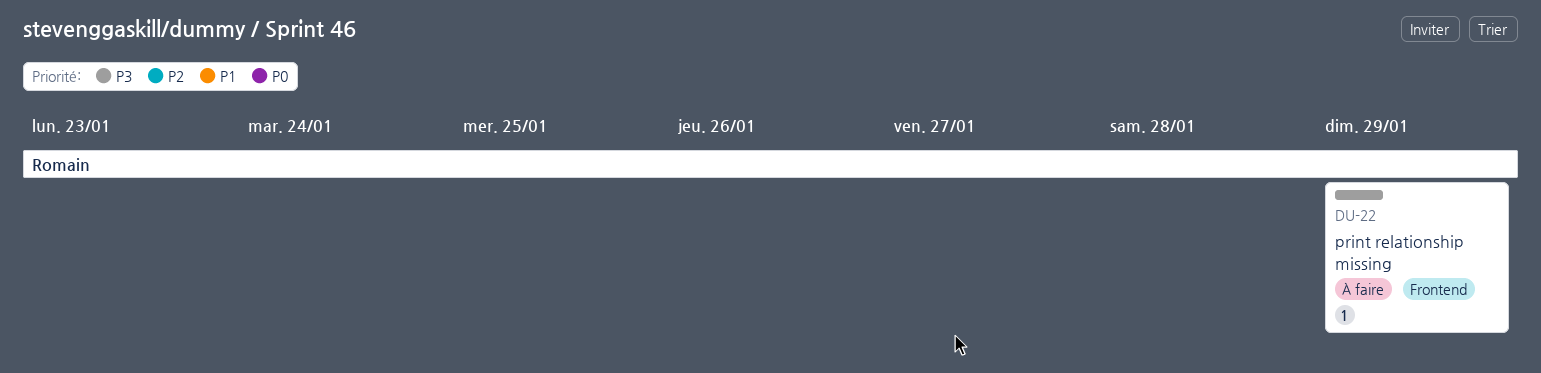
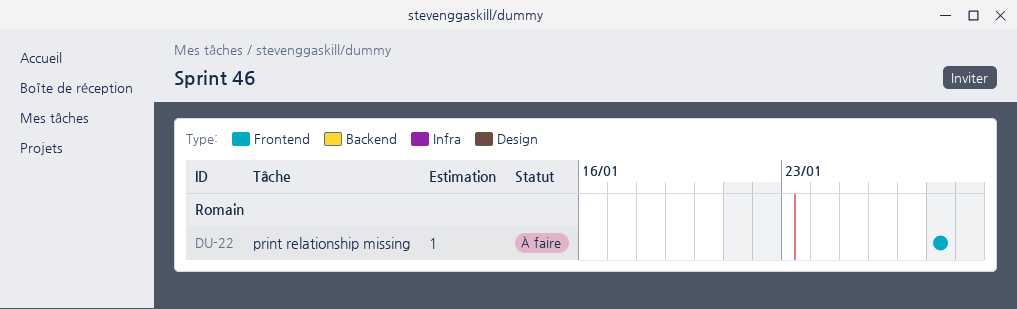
DU-22, due: Jan 29 -> Jan 28

